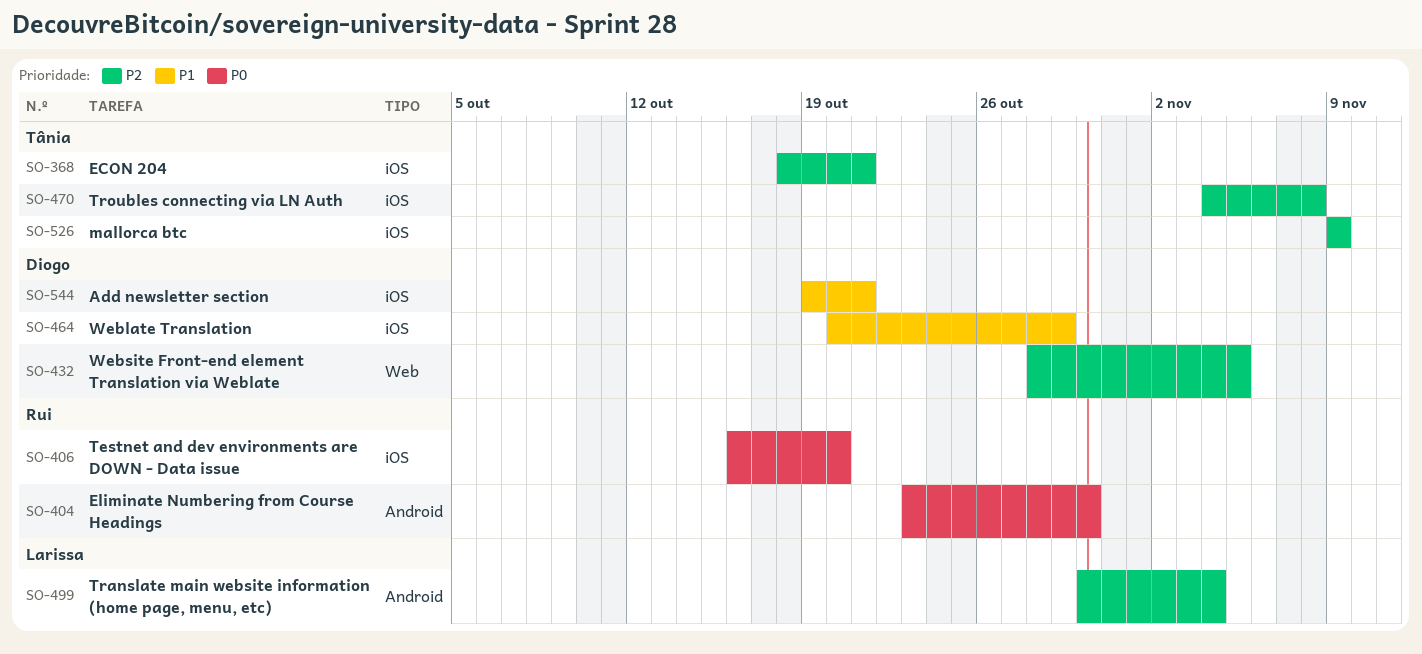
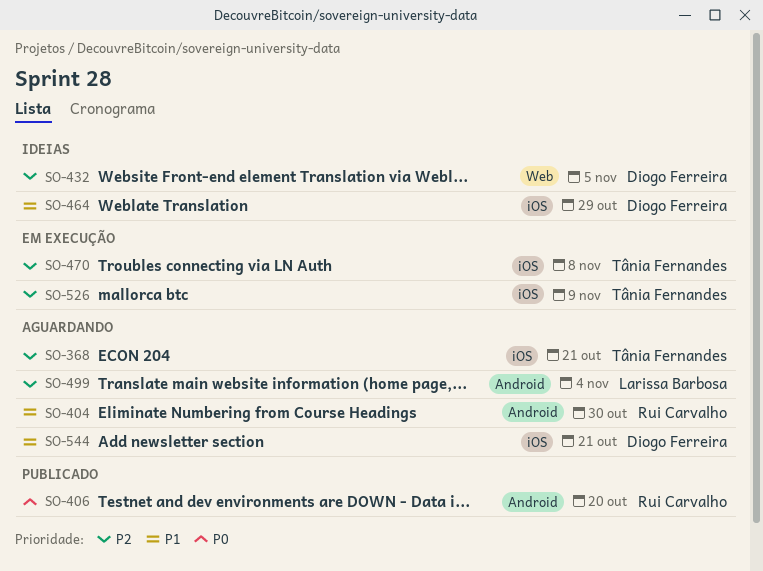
SO-404, priority: P0 -> P1
SO-406, label: iOS -> Android

